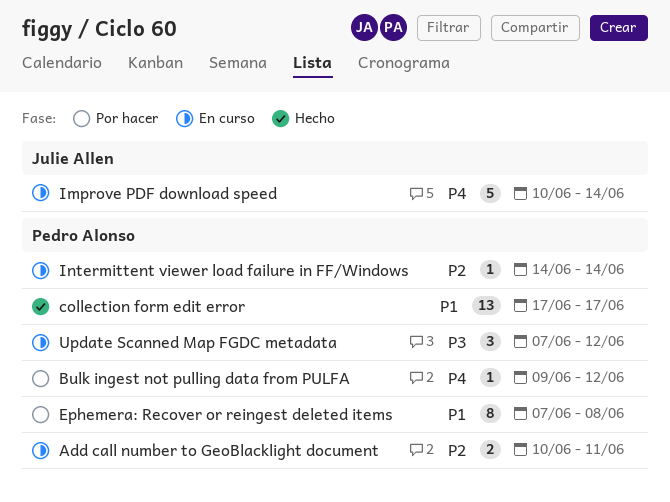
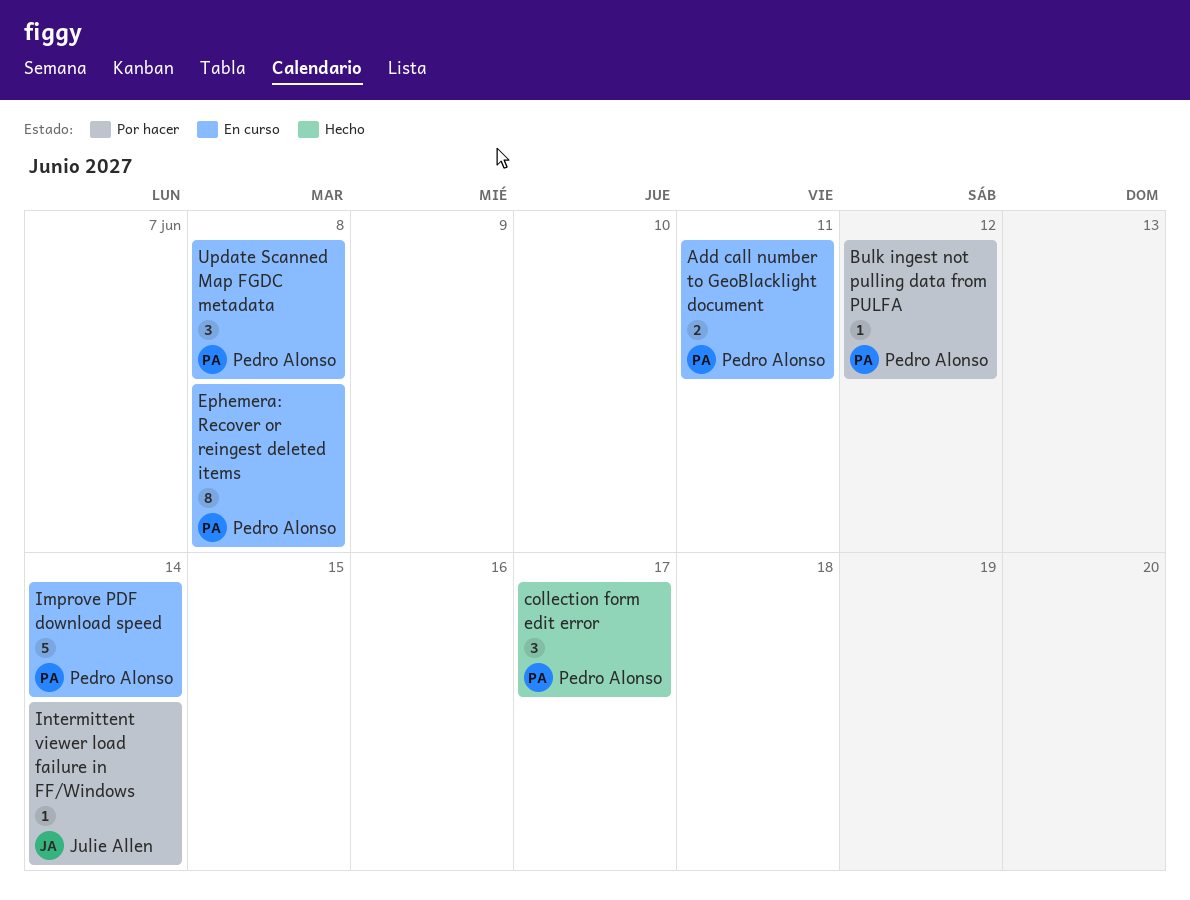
collection form edit error, estimate: 13 -> 3
Ephemera: Recover or reingest deleted items, status: Por hacer -> En curso
Improve PDF download speed, owner: Julie Allen -> Pedro Alonso
Intermittent viewer load failure in FF/Windows, status: En curso -> Por hacer
Intermittent viewer load failure in FF/Windows, owner: Pedro Alonso -> Julie Allen
Update Scanned Map FGDC metadata, due: Jun 12 -> Jun 8

